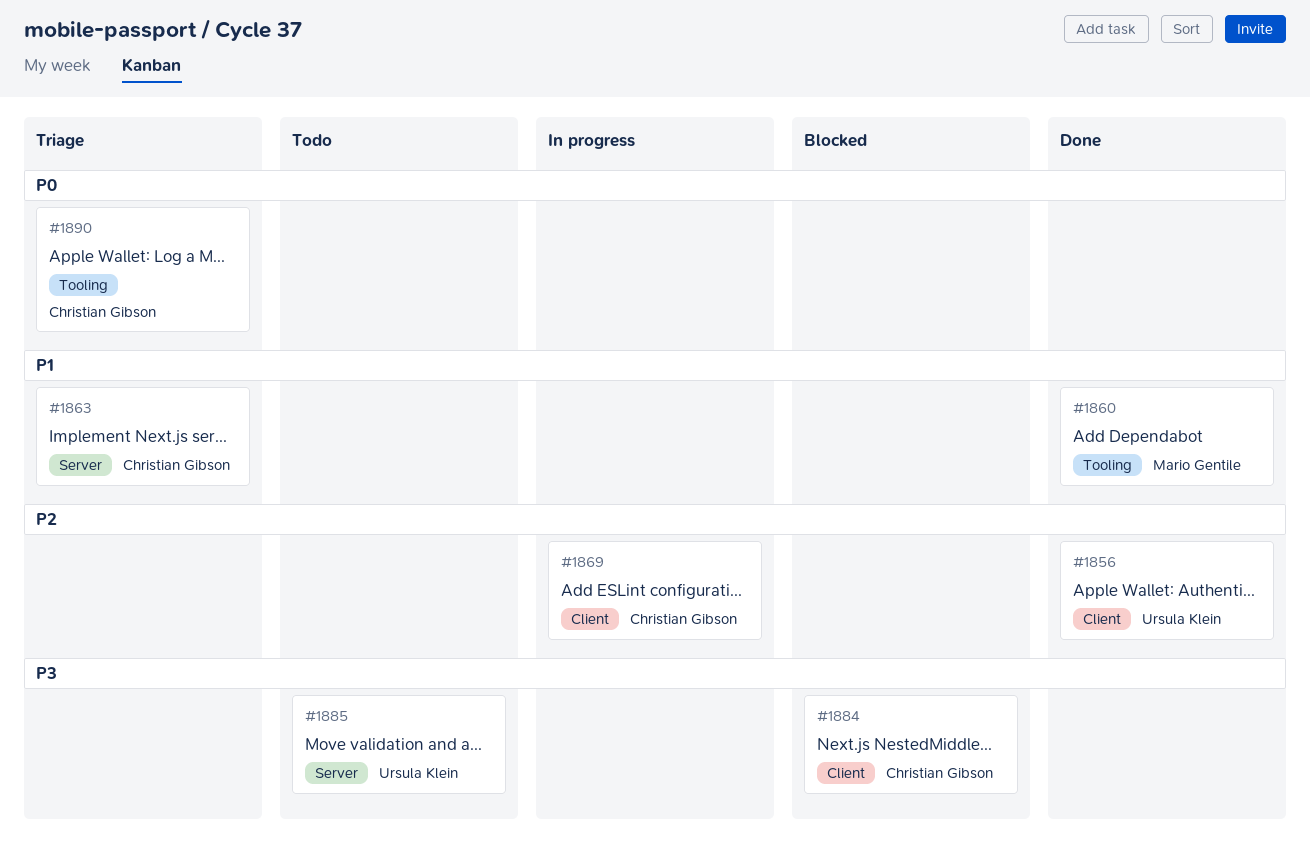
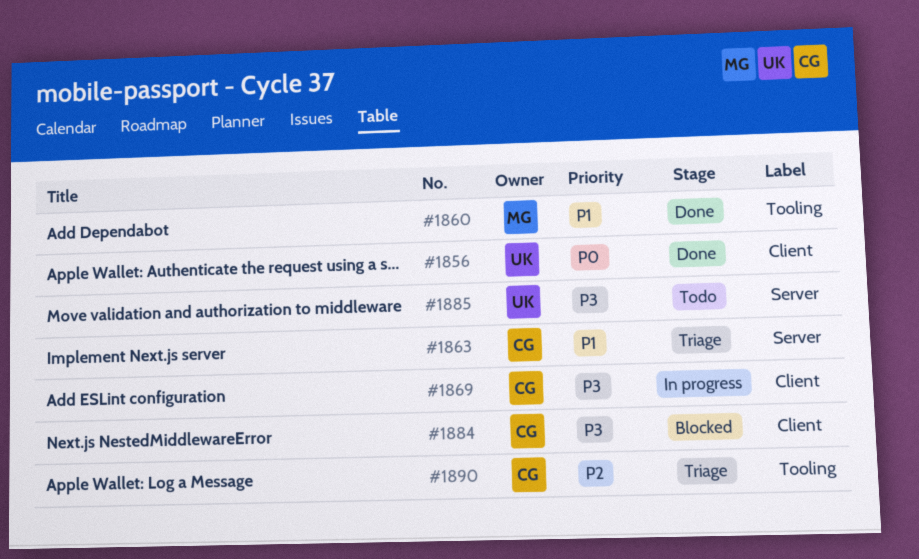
#1856, priority: P2 -> P0
#1869, priority: P2 -> P3
#1890, priority: P0 -> P2

